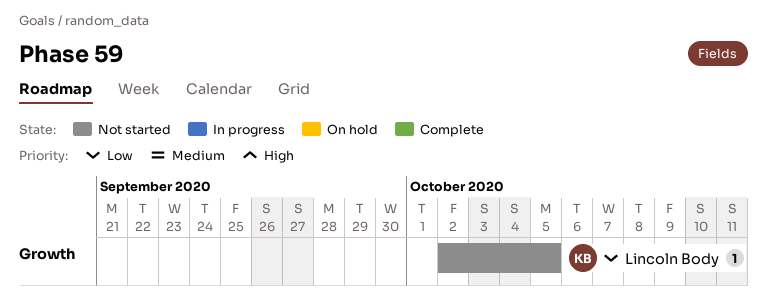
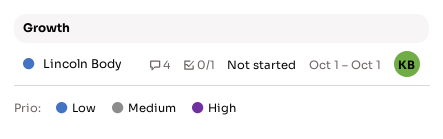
Lincoln Body, start: Oct 2 -> Oct 1
Lincoln Body, due: Oct 5 -> Oct 1

